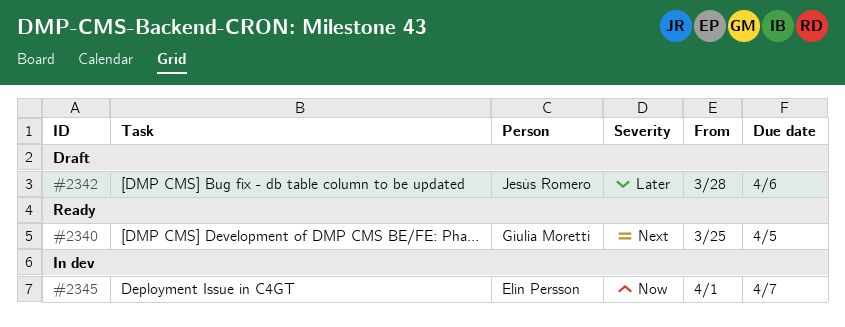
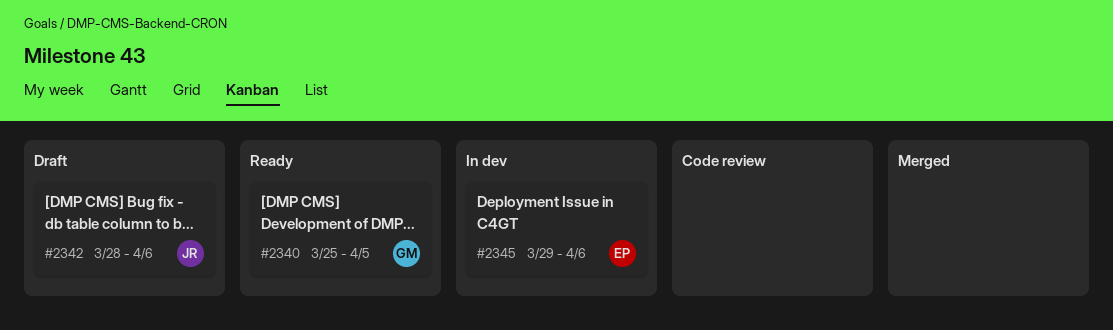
#2345, start: Apr 1 -> Mar 29
#2345, due: Apr 7 -> Apr 6

